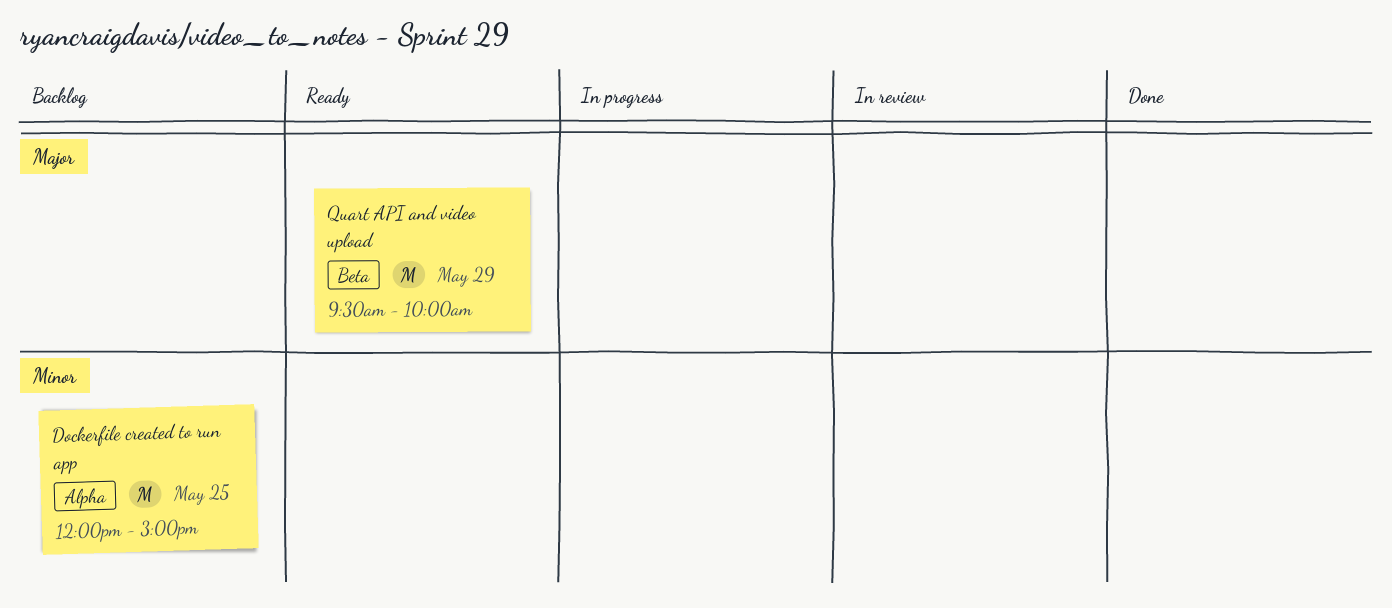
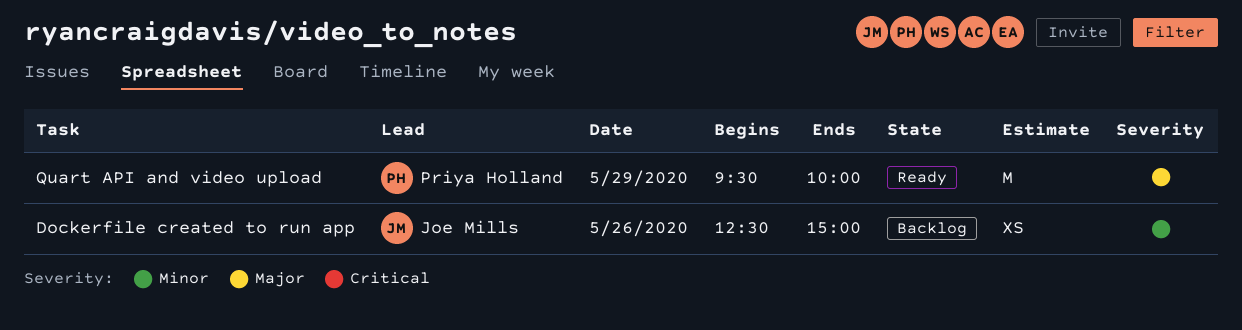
Dockerfile created to run app, estimate: M -> XS
Dockerfile created to run app, day: May 25 -> May 26
Dockerfile created to run app, begins: 12:00 -> 12:30

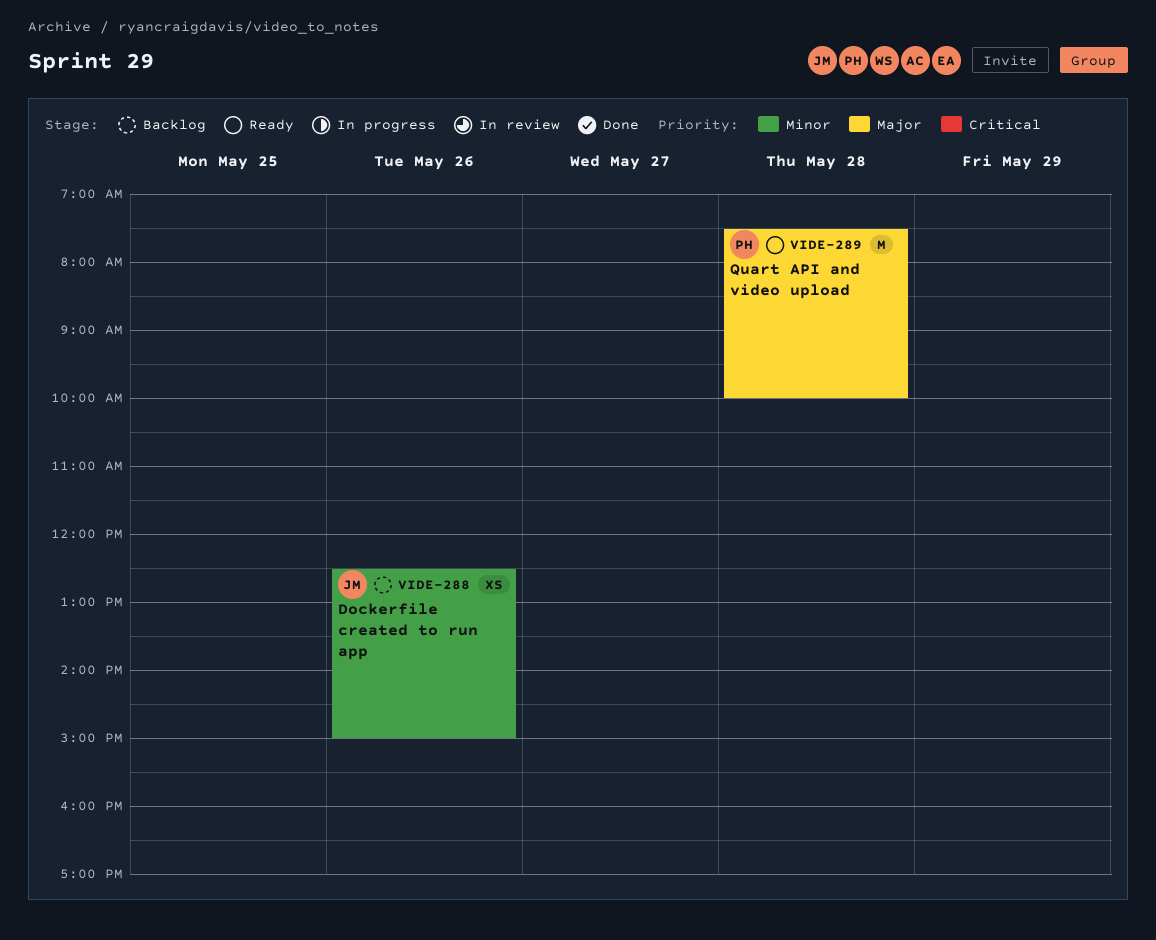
Quart API and video upload, day: May 29 -> May 28
Quart API and video upload, begins: 09:30 -> 07:30

